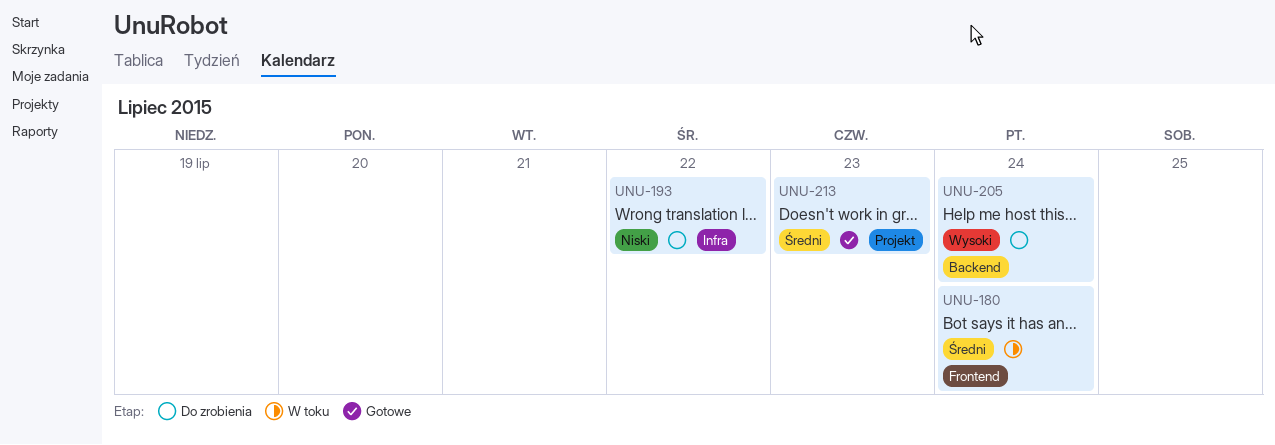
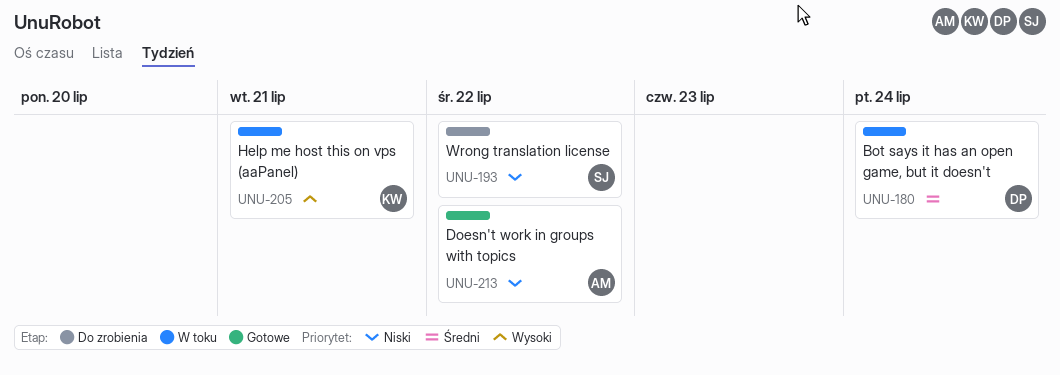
UNU-205, status: Do zrobienia -> W toku
UNU-205, due: Jul 24 -> Jul 21
UNU-213, priority: Średni -> Niski
UNU-213, due: Jul 23 -> Jul 22

